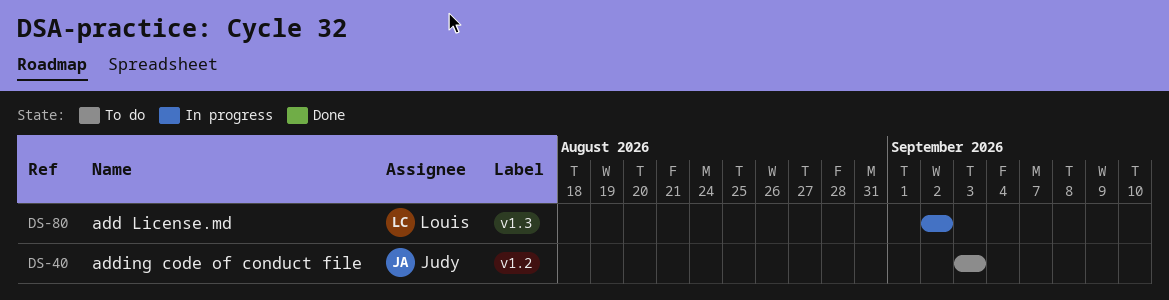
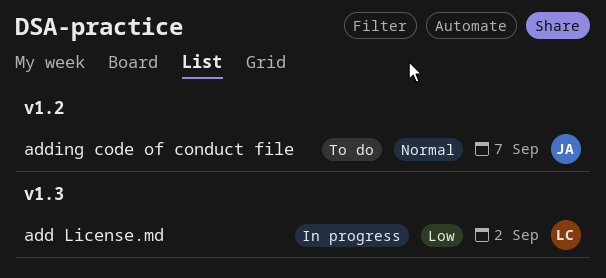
adding code of conduct file, due: Sep 3 -> Sep 7

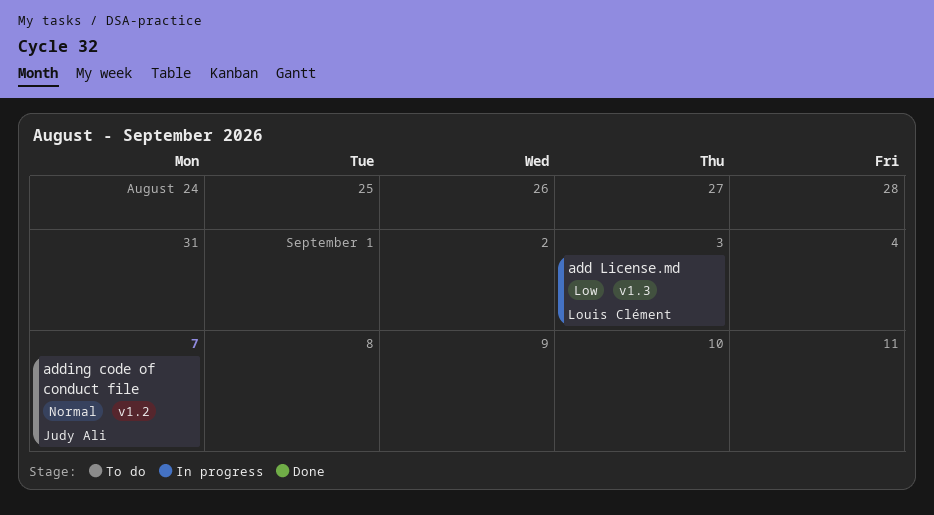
add License.md, due: Sep 2 -> Sep 3

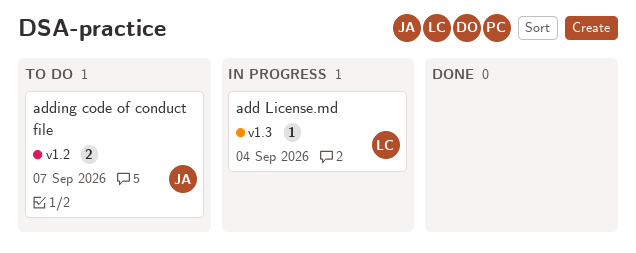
add License.md, due: Sep 3 -> Sep 4

